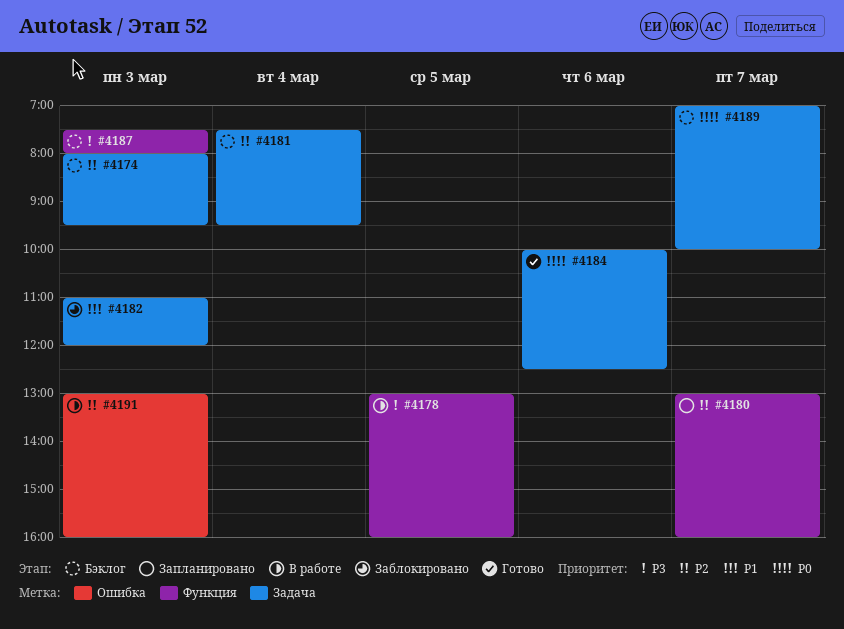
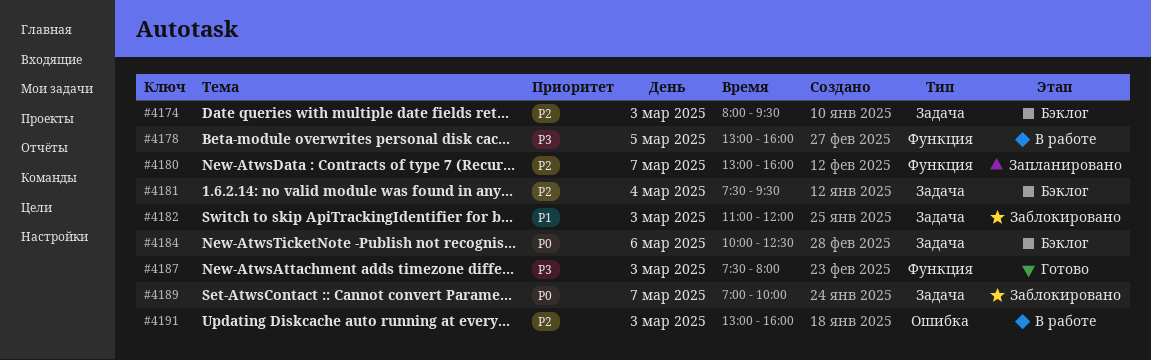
#4184, status: Готово -> Бэклог
#4187, status: Бэклог -> Готово
#4189, status: Бэклог -> Заблокировано

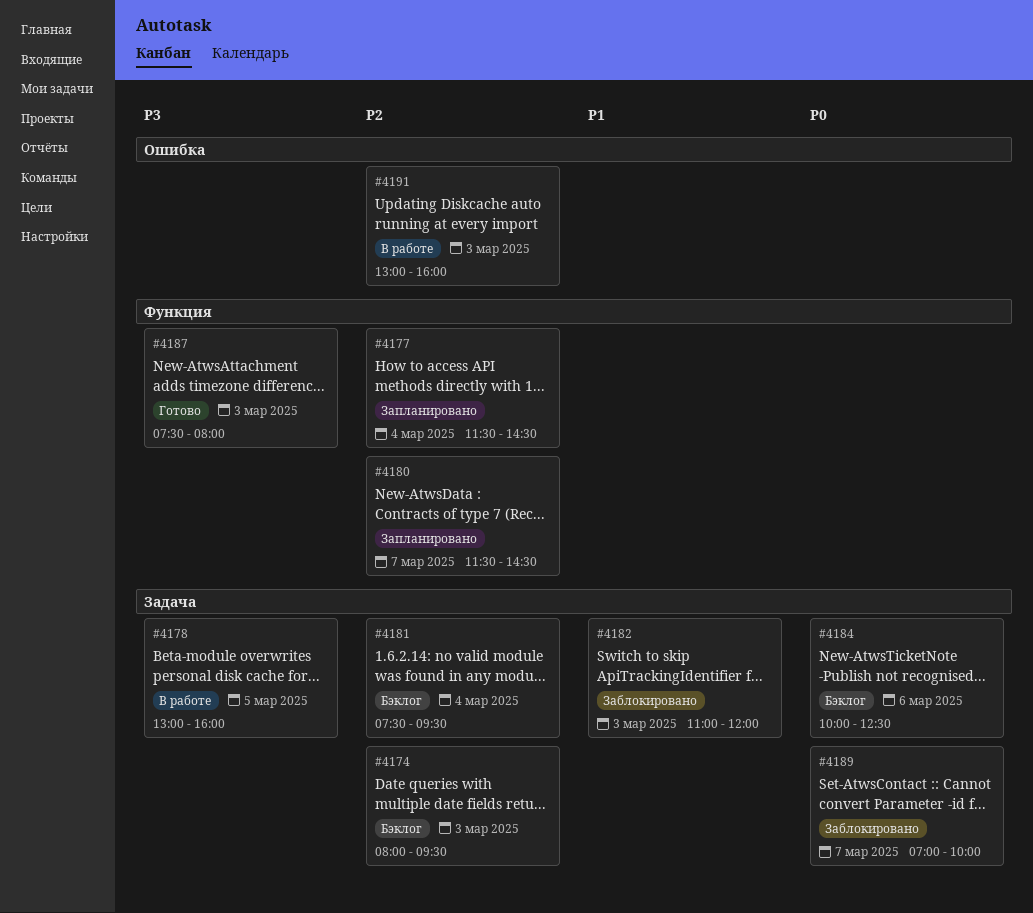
#4177: none -> present
#4178, label: Функция -> Задача
#4180, begins: 13:00 -> 11:30
#4180, ends: 16:00 -> 14:30

